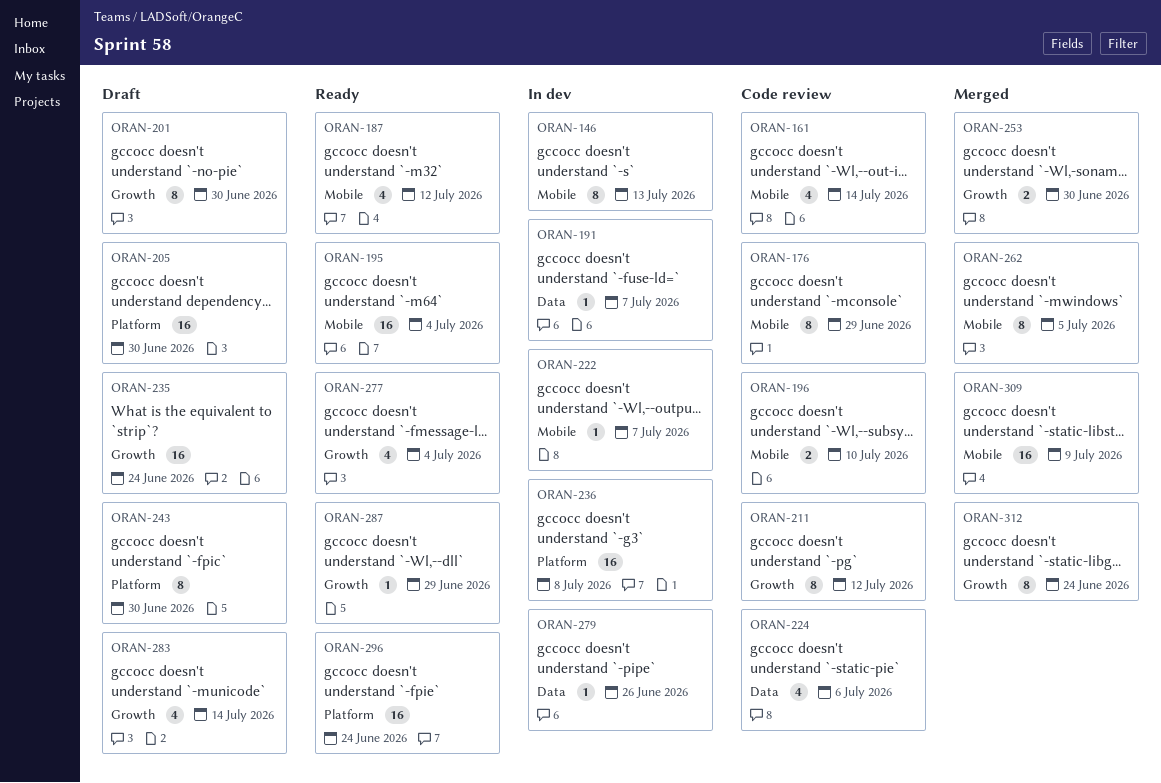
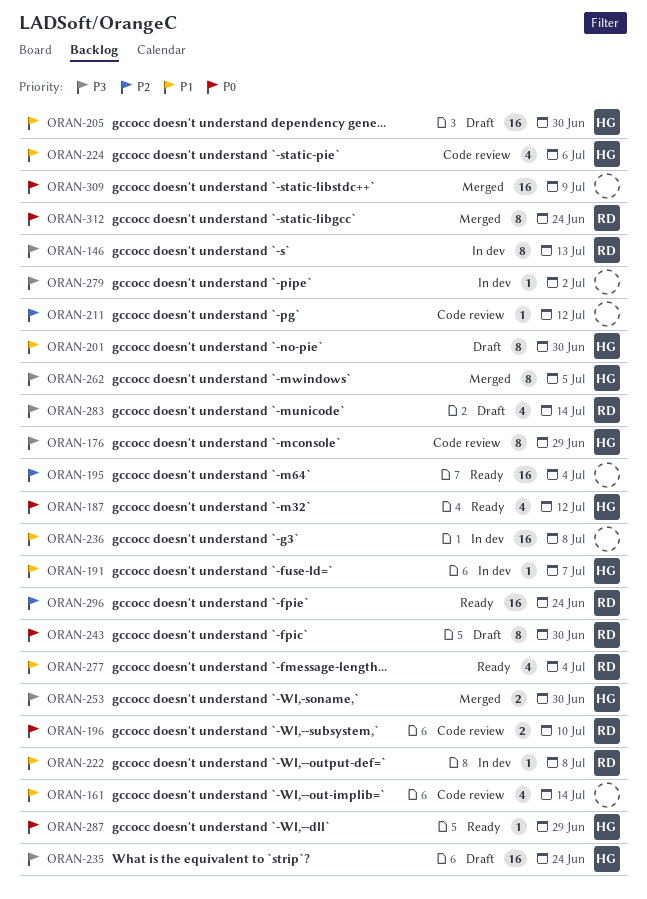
ORAN-211, estimate: 8 -> 1
ORAN-222, due: Jul 7 -> Jul 8
ORAN-279, due: Jun 26 -> Jul 2

